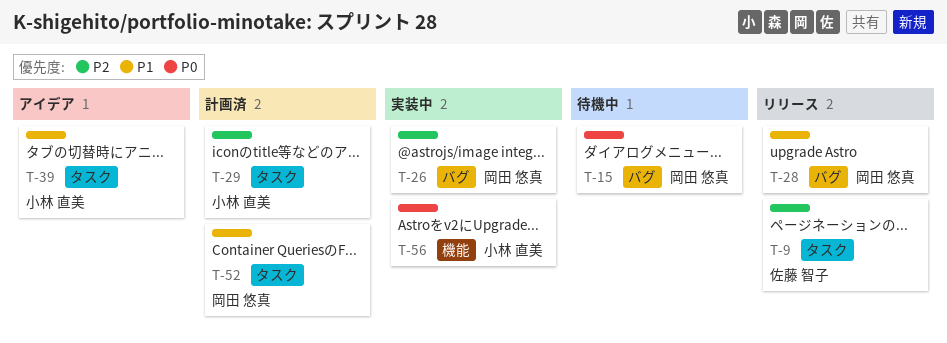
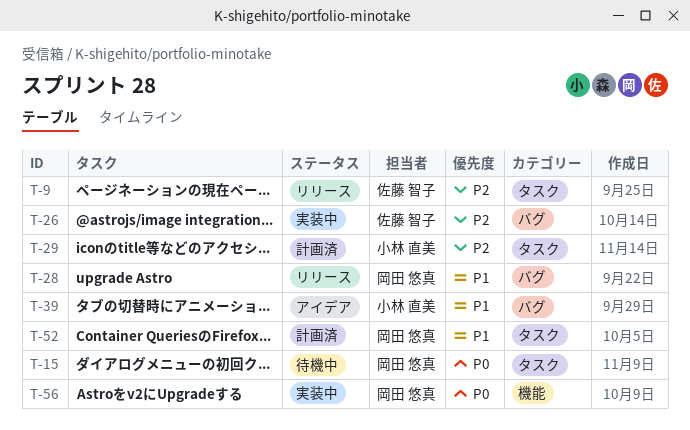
T-15, label: バグ -> タスク
T-26, owner: 岡田 悠真 -> 佐藤 智子
T-39, label: タスク -> バグ
T-56, owner: 小林 直美 -> 岡田 悠真

